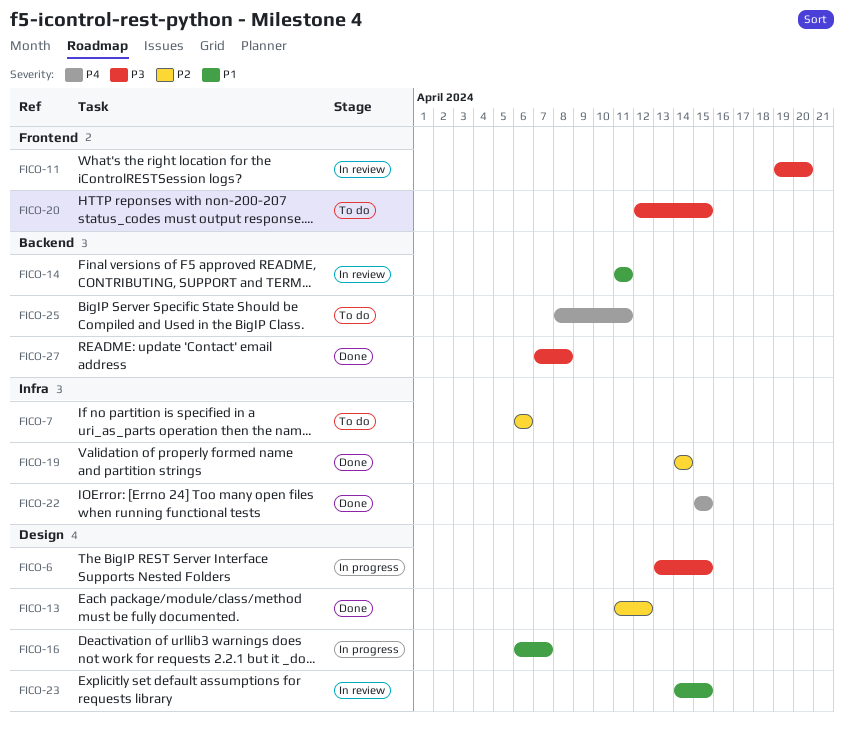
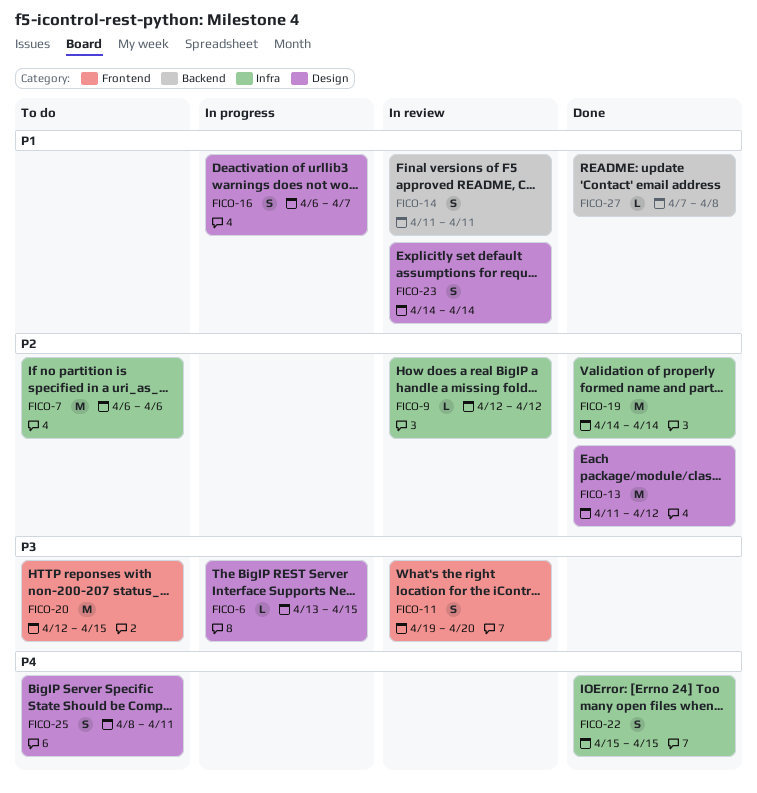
FICO-9: none -> present
FICO-23, due: Apr 15 -> Apr 14
FICO-25, label: Backend -> Design
FICO-27, priority: P3 -> P1

